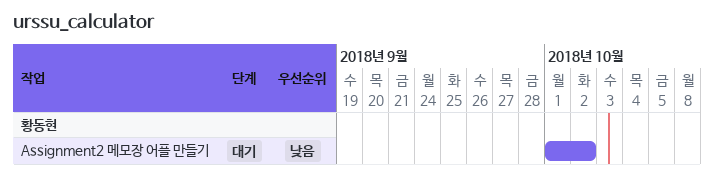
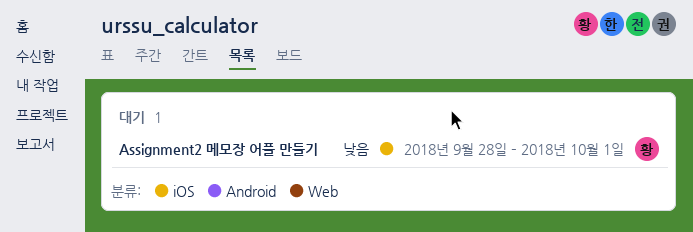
Assignment2 메모장 어플 만들기, start: Oct 1 -> Sep 28
Assignment2 메모장 어플 만들기, due: Oct 2 -> Oct 1

